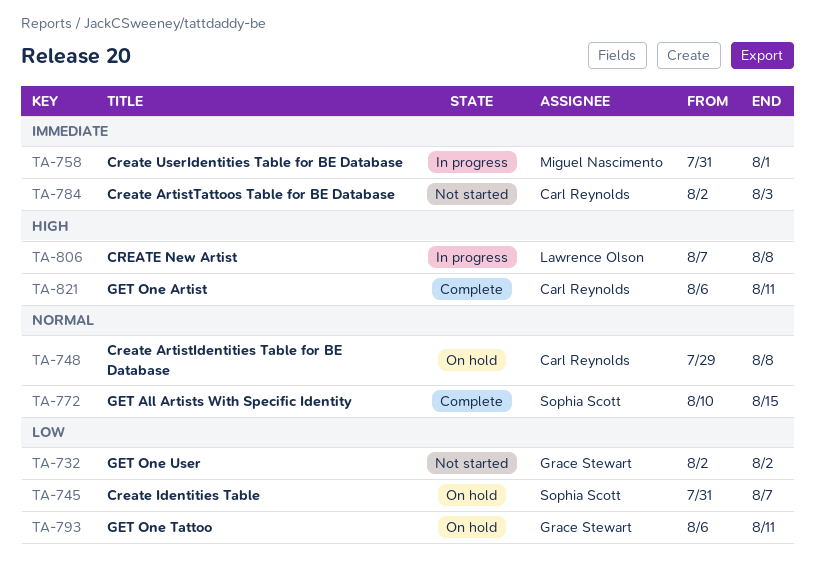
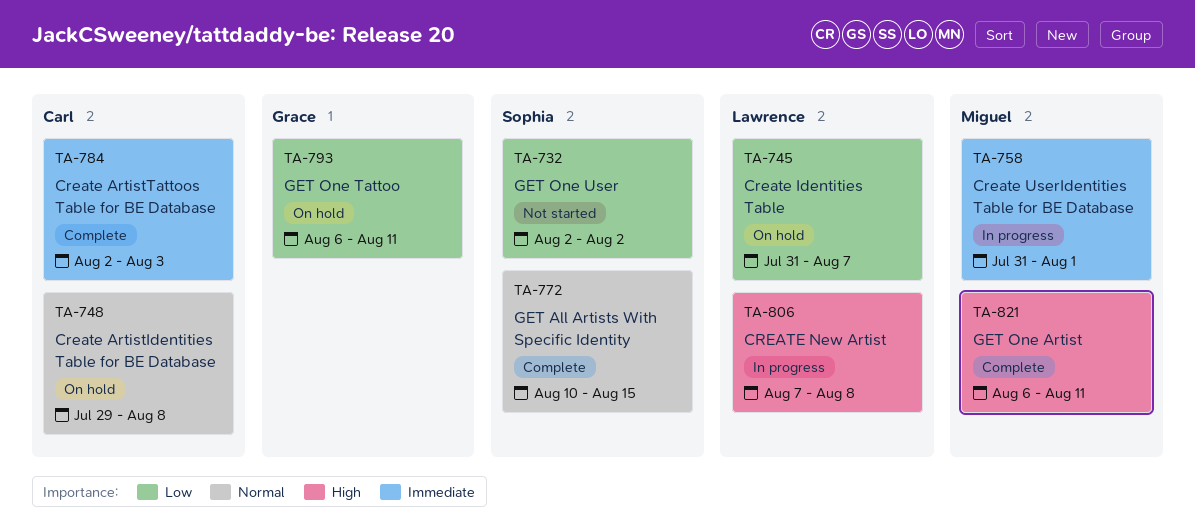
TA-732, owner: Grace Stewart -> Sophia Scott
TA-745, owner: Sophia Scott -> Lawrence Olson
TA-784, status: Not started -> Complete
TA-821, owner: Carl Reynolds -> Miguel Nascimento

